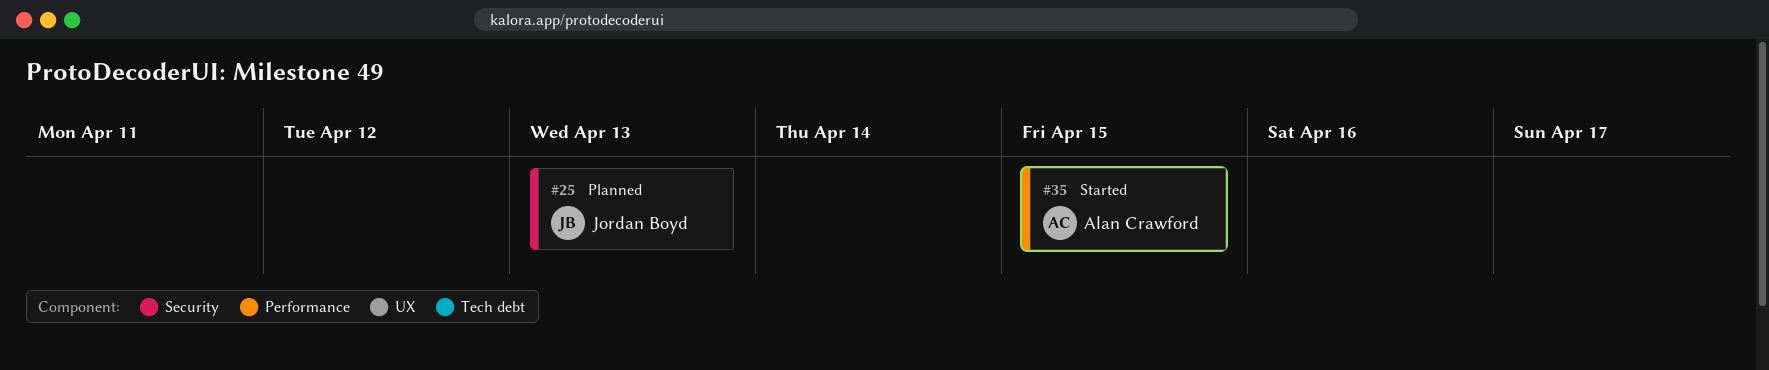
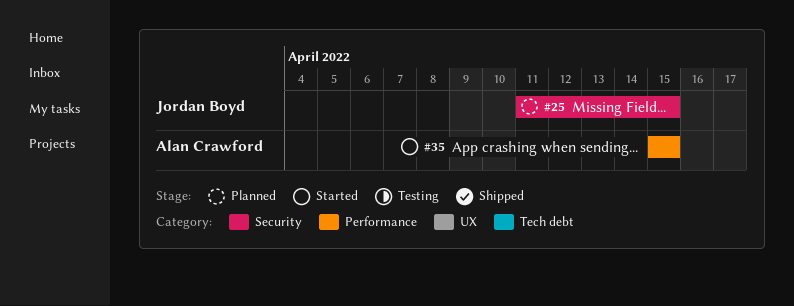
#25, due: Apr 13 -> Apr 15

